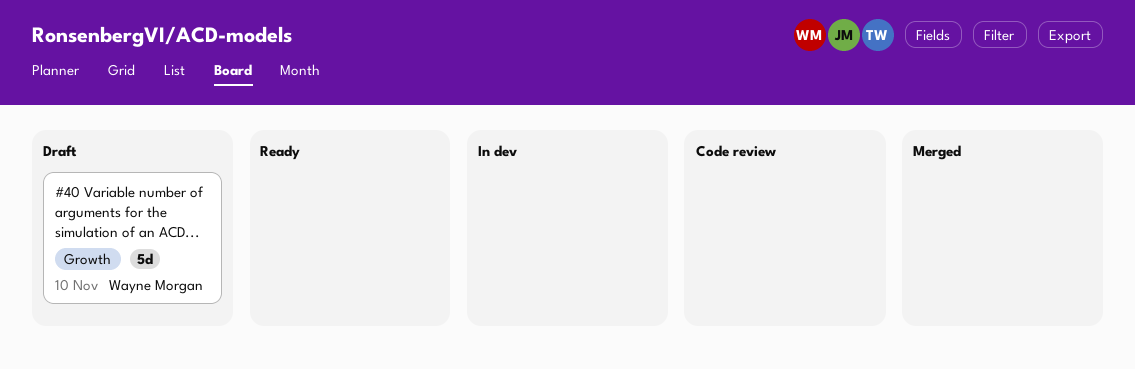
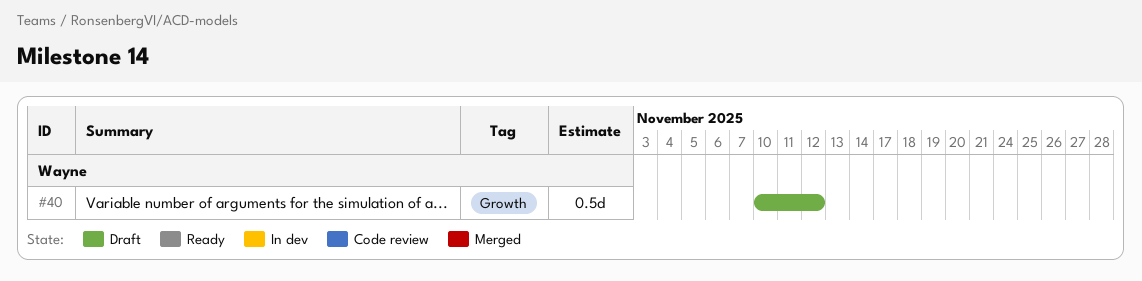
#40, estimate: 5d -> 0.5d
#40, due: Nov 10 -> Nov 12

